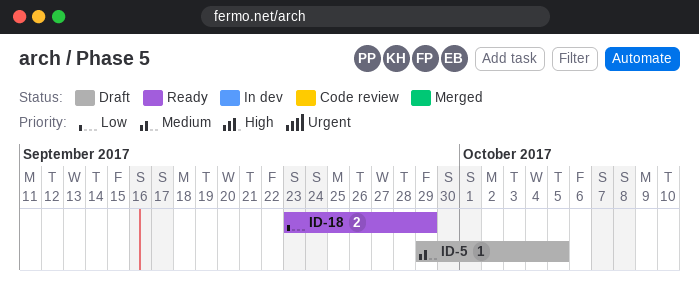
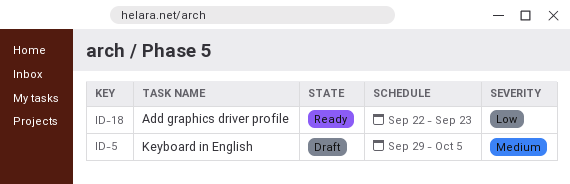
ID-18, start: Sep 23 -> Sep 22
ID-18, due: Sep 29 -> Sep 23

